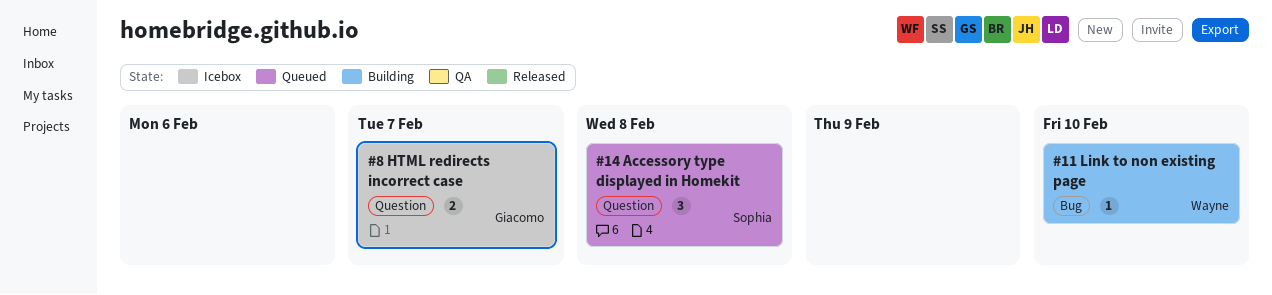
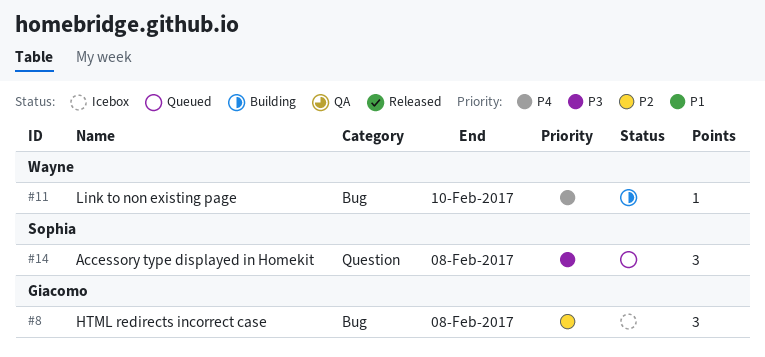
#8, label: Question -> Bug
#8, estimate: 2 -> 3
#8, due: Feb 7 -> Feb 8

